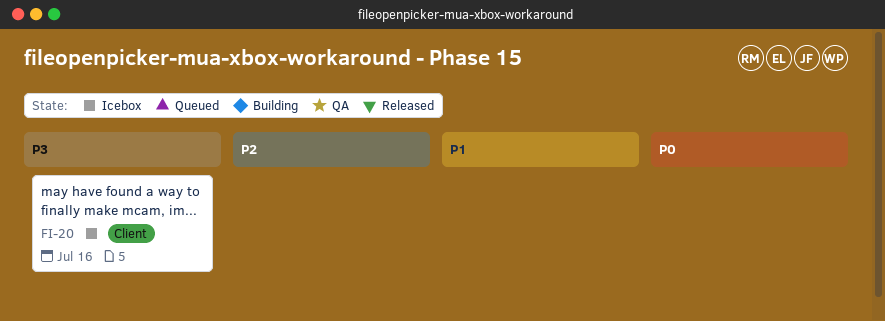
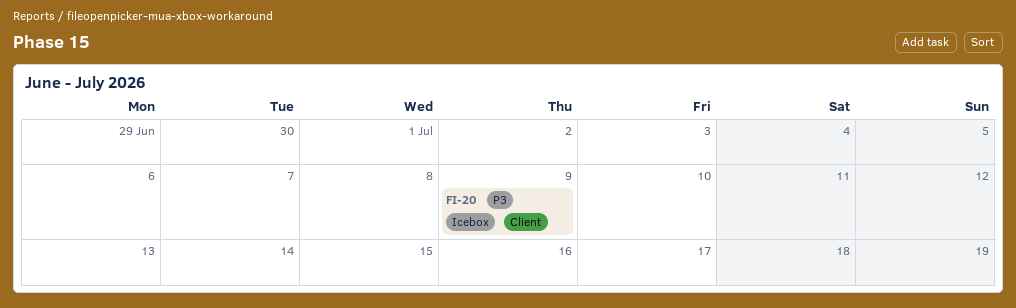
FI-20, due: Jul 16 -> Jul 9

